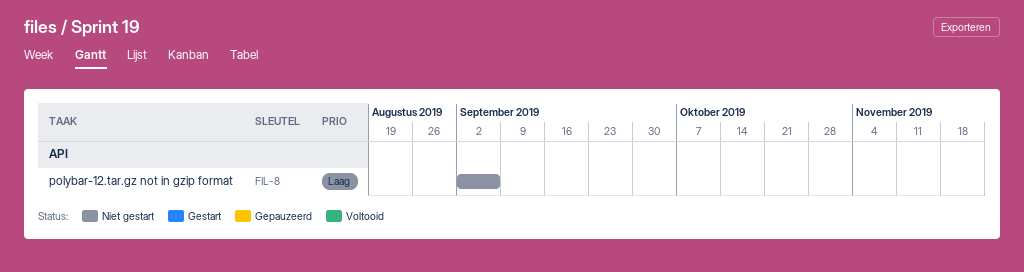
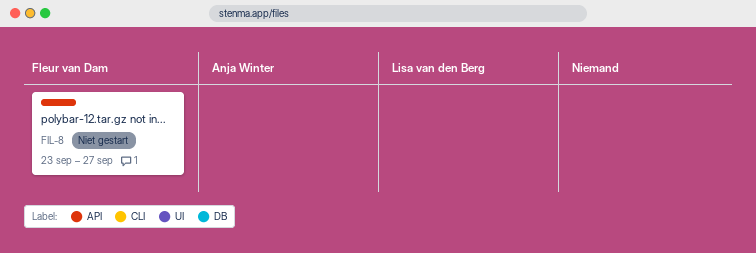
FIL-8, start: Sep 2 -> Sep 23
FIL-8, due: Sep 6 -> Sep 27

